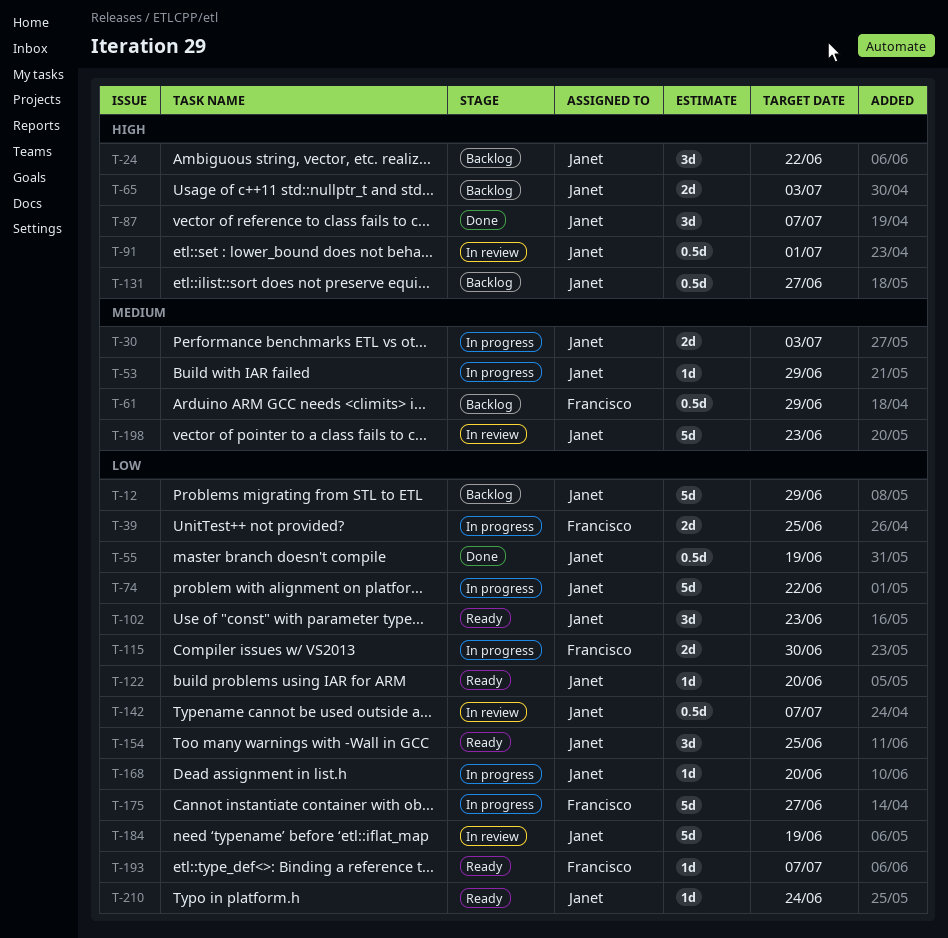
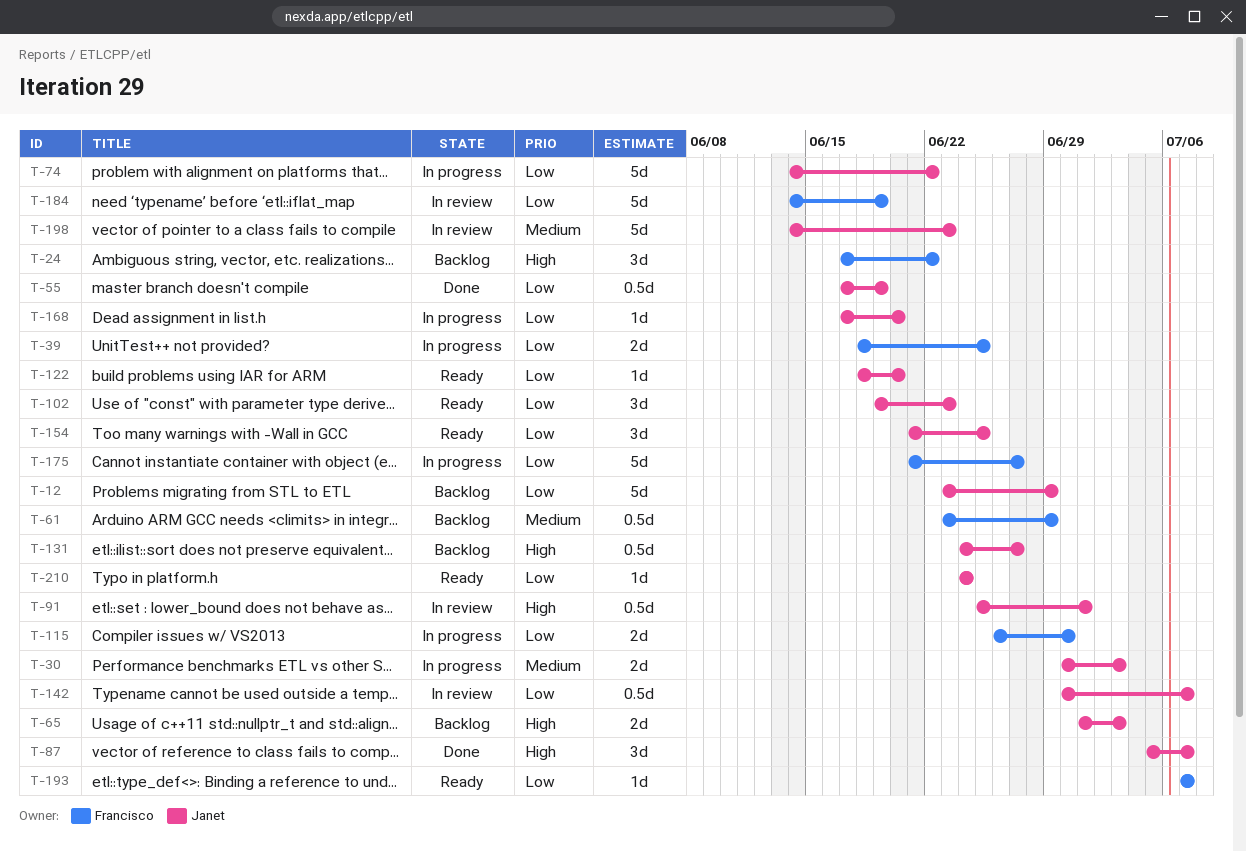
T-24, owner: Janet -> Francisco
T-53: present -> none
T-184, owner: Janet -> Francisco

